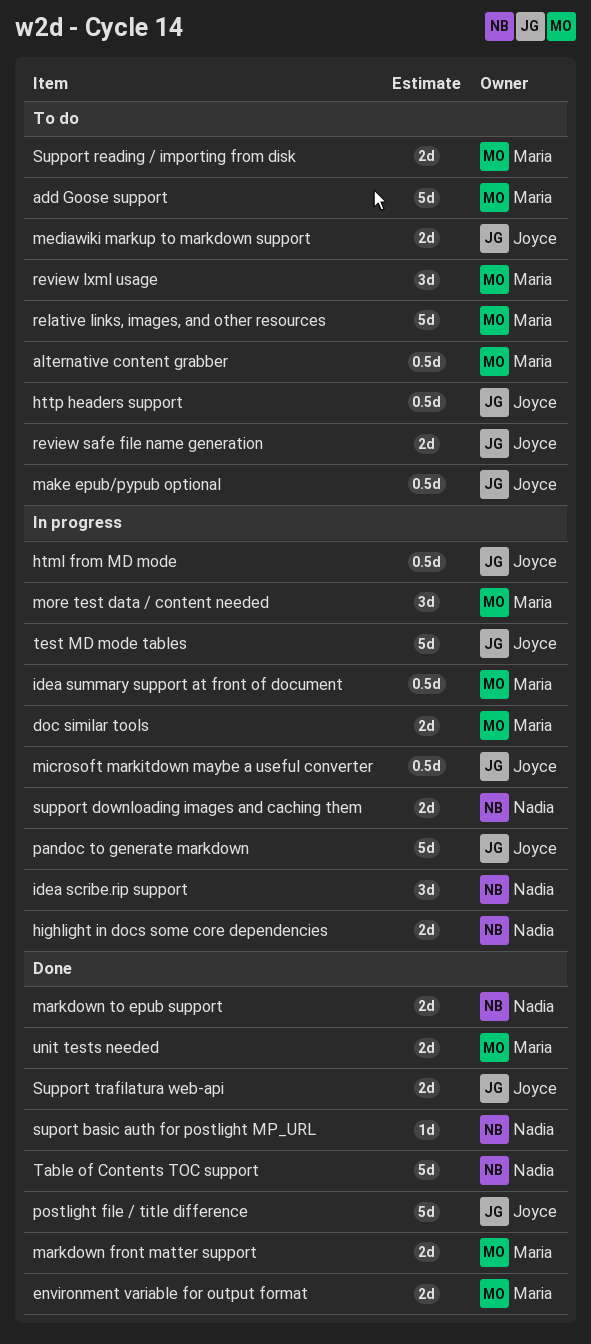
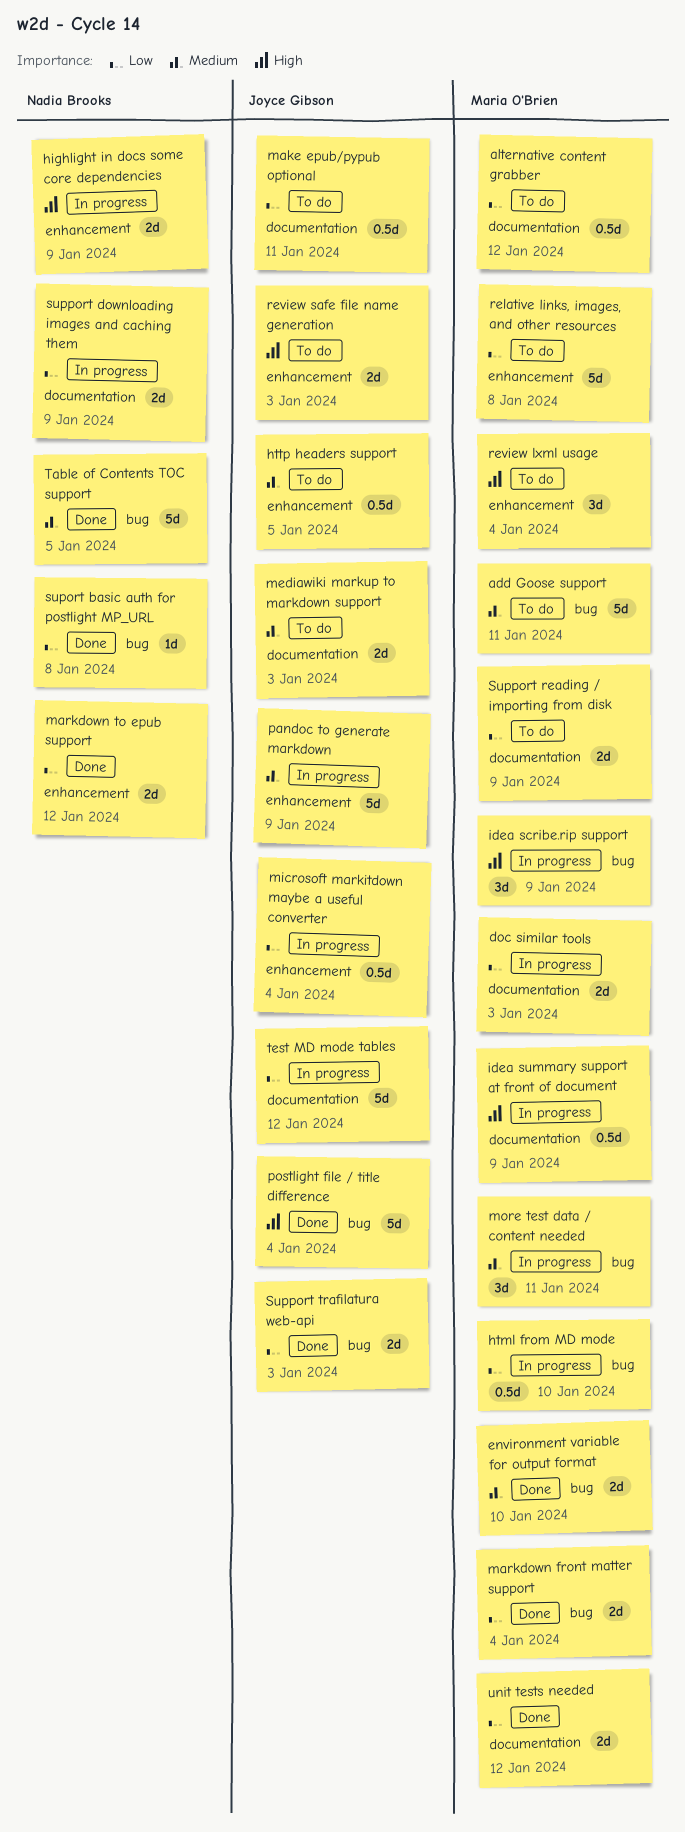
html from MD mode, owner: Joyce Gibson -> Maria O'Brien
idea scribe.rip support, owner: Nadia Brooks -> Maria O'Brien

